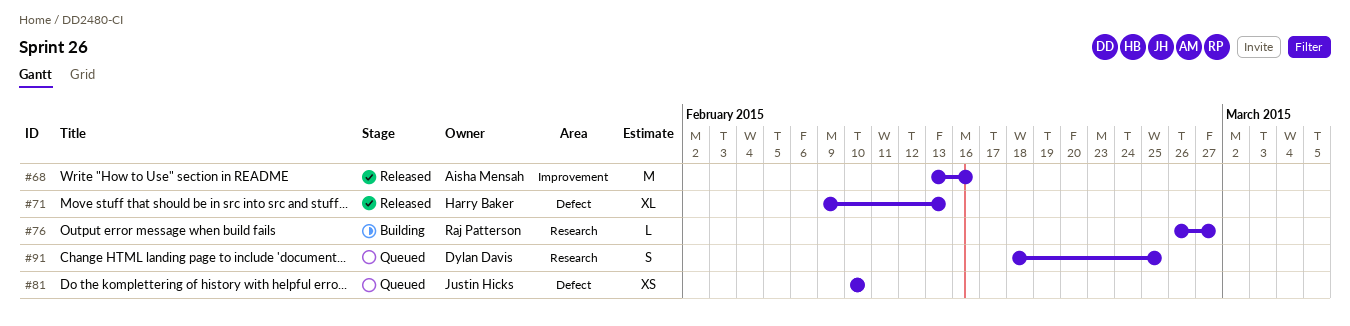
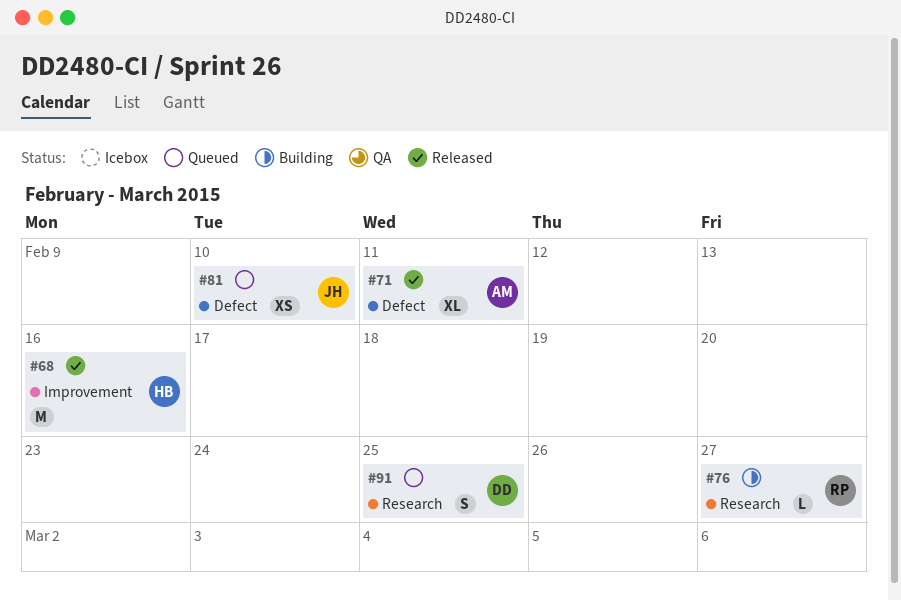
#68, owner: Aisha Mensah -> Harry Baker
#71, owner: Harry Baker -> Aisha Mensah
#71, due: Feb 13 -> Feb 11

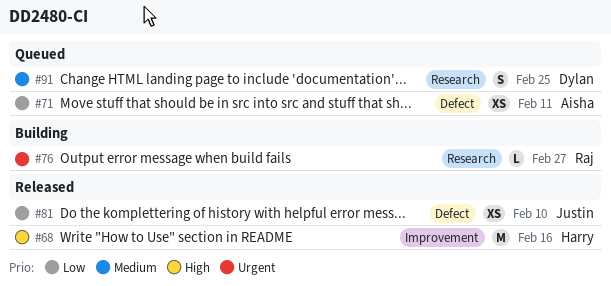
#71, status: Released -> Queued
#71, estimate: XL -> XS
#81, status: Queued -> Released

